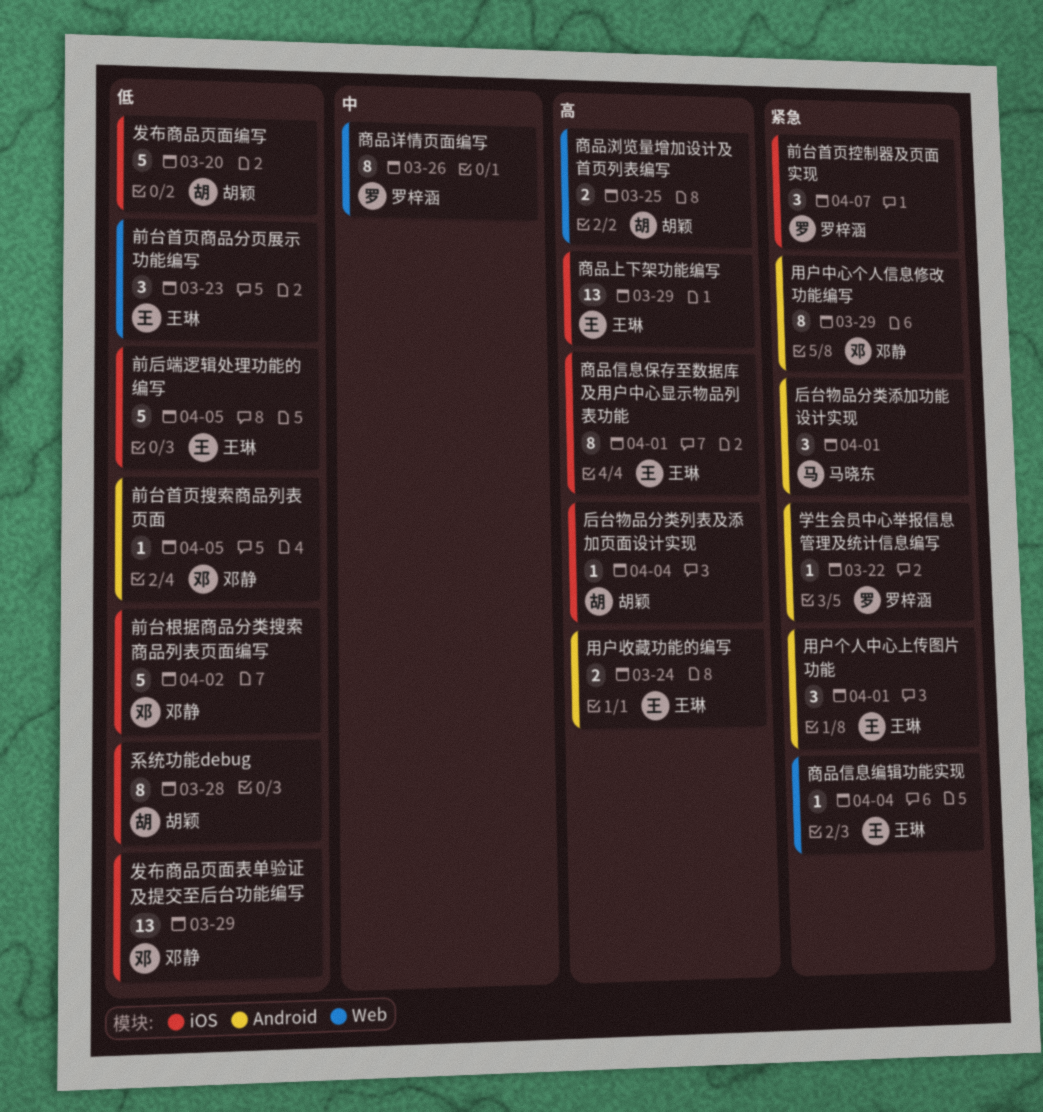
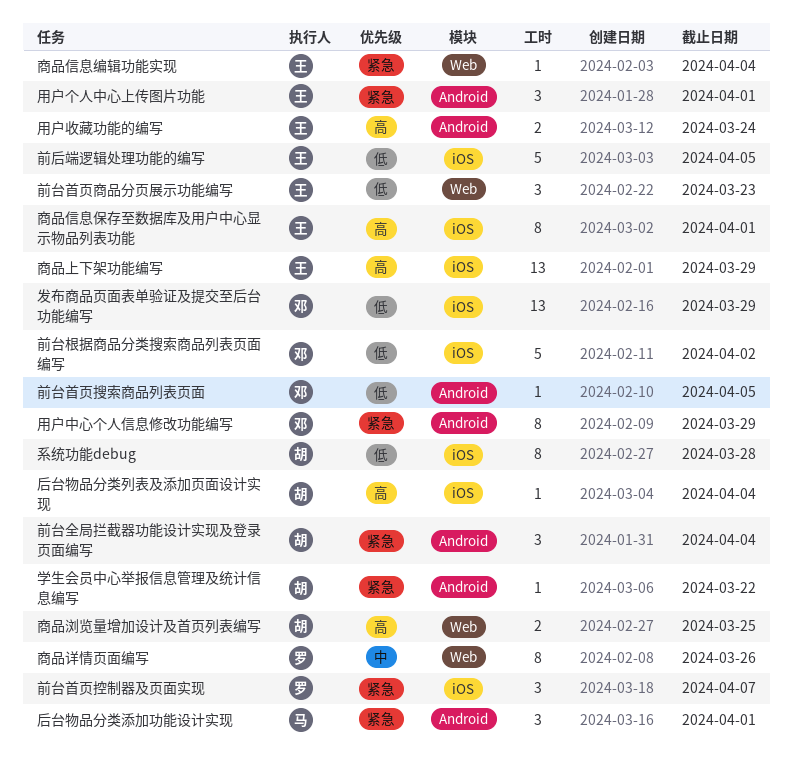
前台全局拦截器功能设计实现及登录页面编写: none -> present
发布商品页面编写: present -> none
学生会员中心举报信息管理及统计信息编写, owner: 罗梓涵 -> 胡颖

